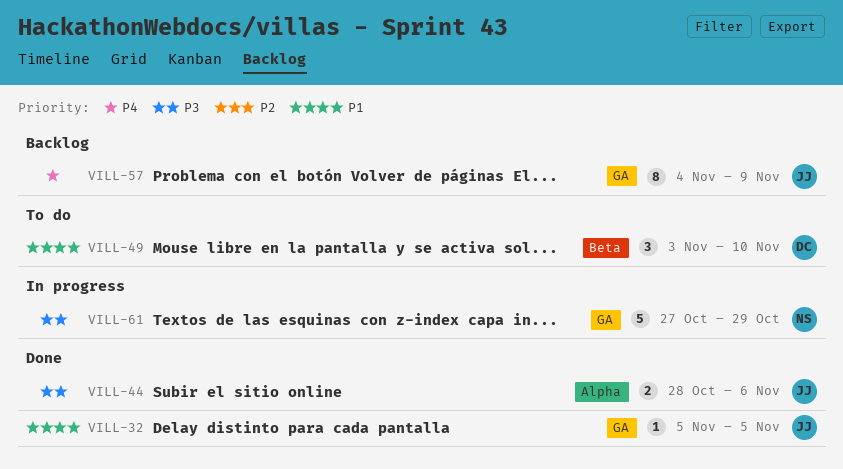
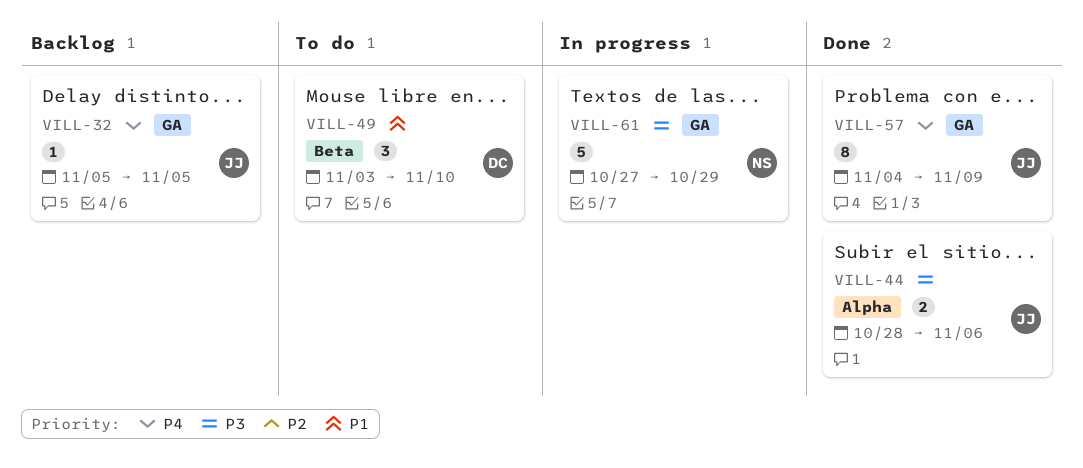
VILL-32, status: Done -> Backlog
VILL-32, priority: P1 -> P4
VILL-57, status: Backlog -> Done

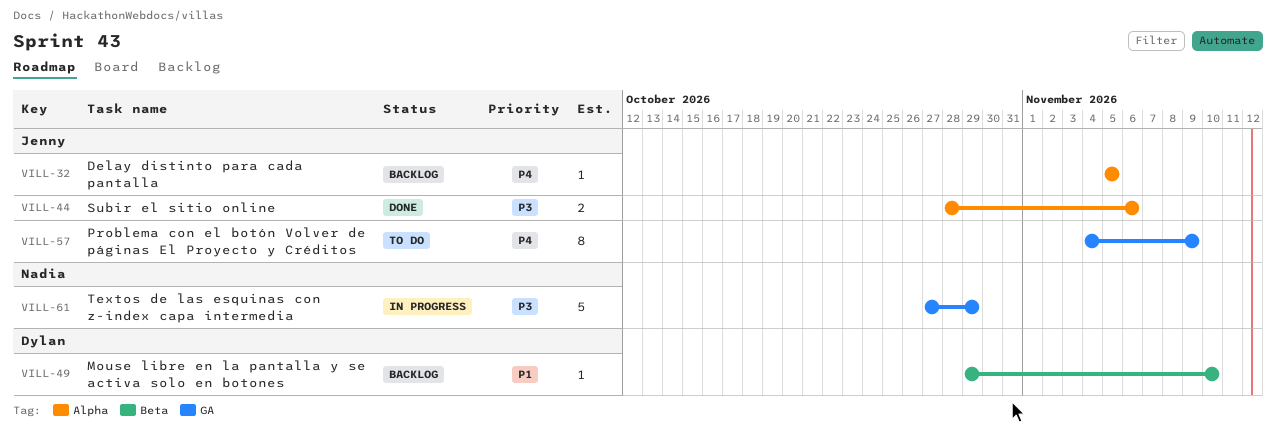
VILL-32, label: GA -> Alpha
VILL-49, status: To do -> Backlog
VILL-49, estimate: 3 -> 1
VILL-49, start: Nov 3 -> Oct 29
VILL-57, status: Done -> To do

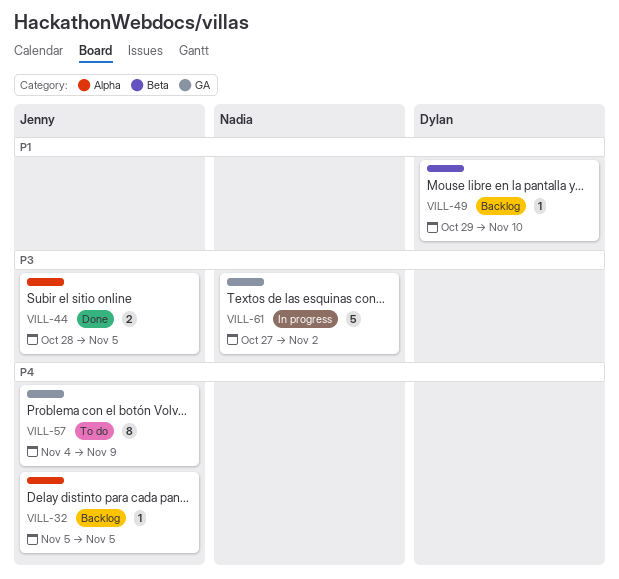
VILL-44, due: Nov 6 -> Nov 5
VILL-61, due: Oct 29 -> Nov 2

